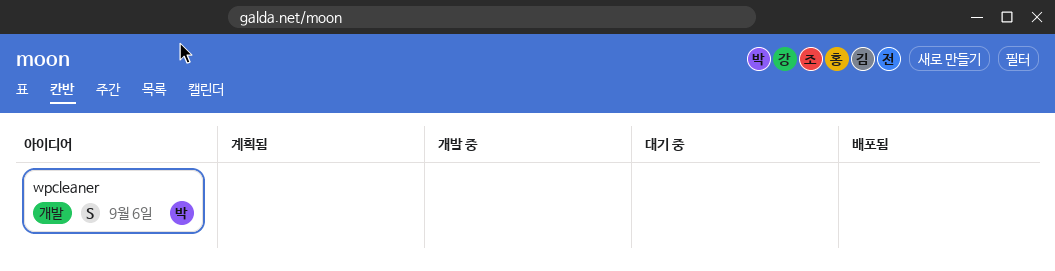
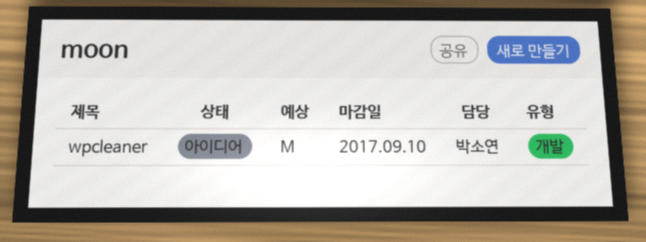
wpcleaner, estimate: S -> M
wpcleaner, due: Sep 6 -> Sep 10

